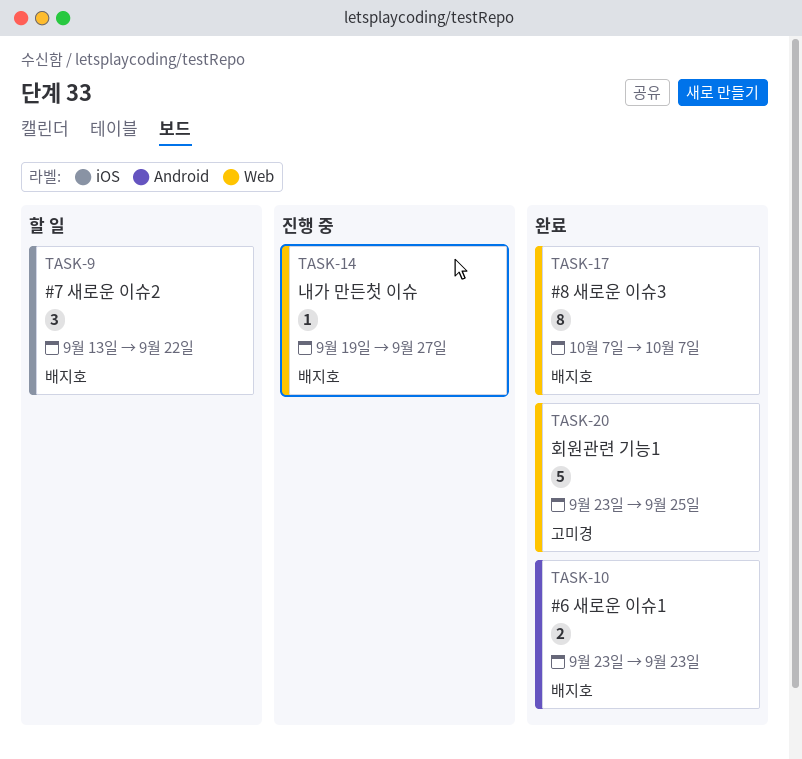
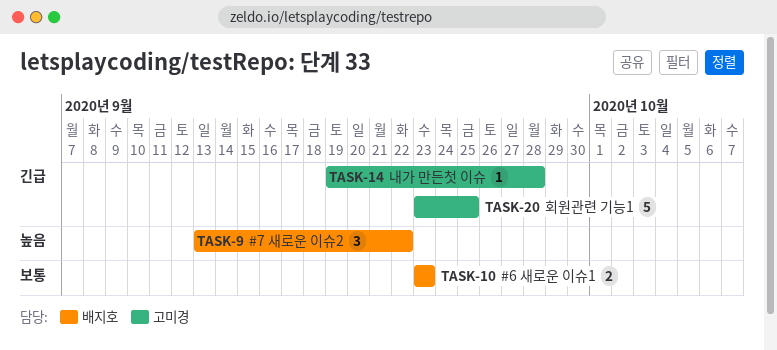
TASK-14, owner: 배지호 -> 고미경
TASK-14, due: Sep 27 -> Sep 28
TASK-17: present -> none

